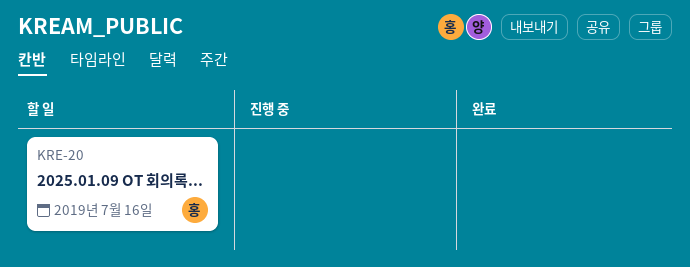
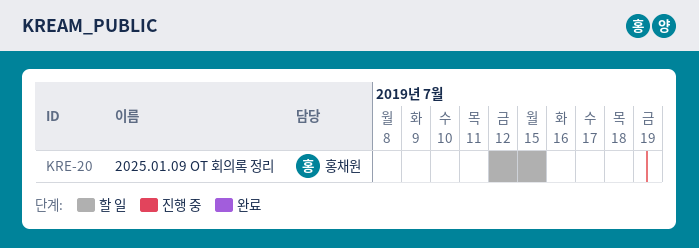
KRE-20, due: Jul 16 -> Jul 15

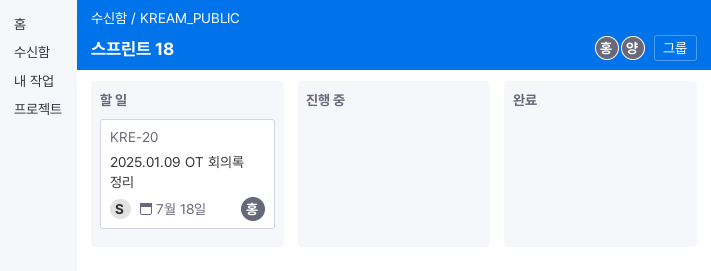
KRE-20, due: Jul 15 -> Jul 18

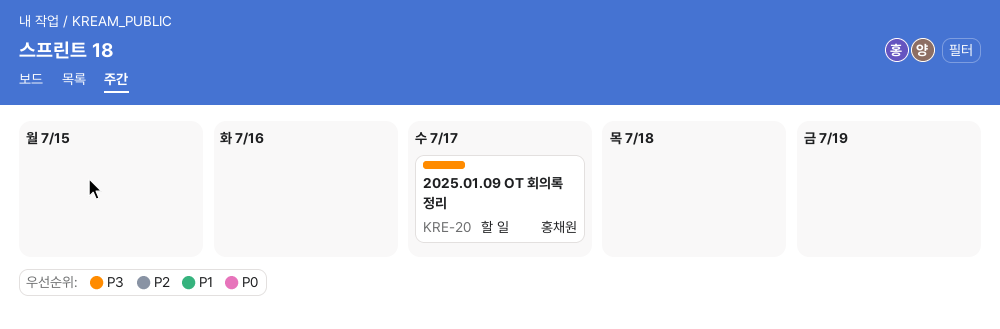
KRE-20, due: Jul 18 -> Jul 17

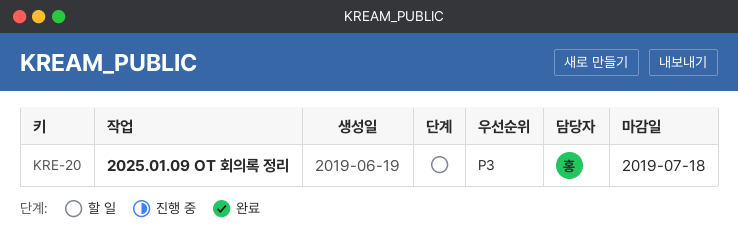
KRE-20, due: Jul 17 -> Jul 18

